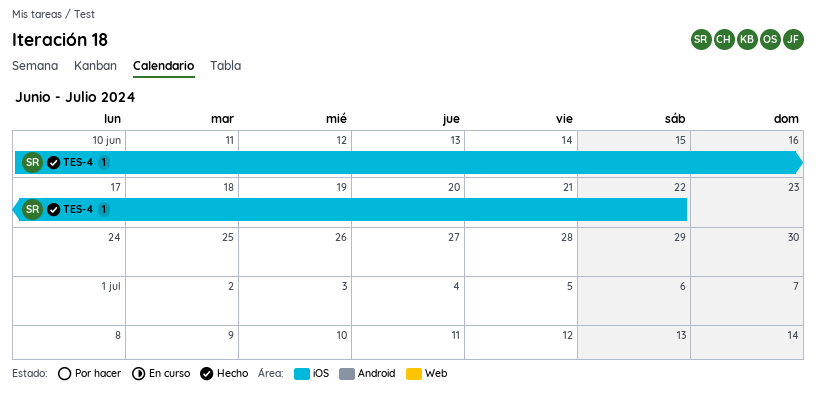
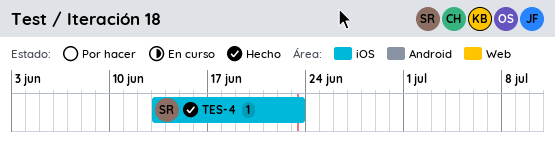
TES-4, start: Jun 10 -> Jun 13
TES-4, due: Jun 22 -> Jun 23

